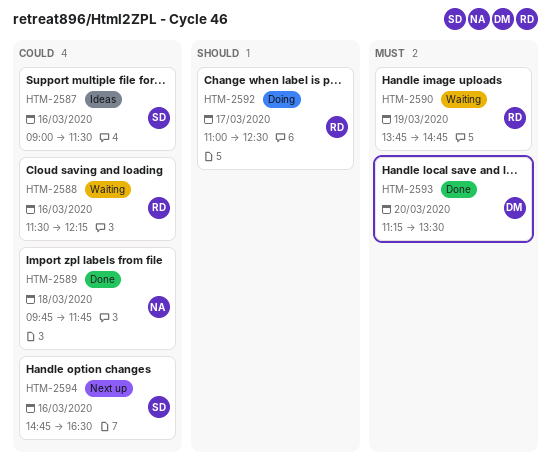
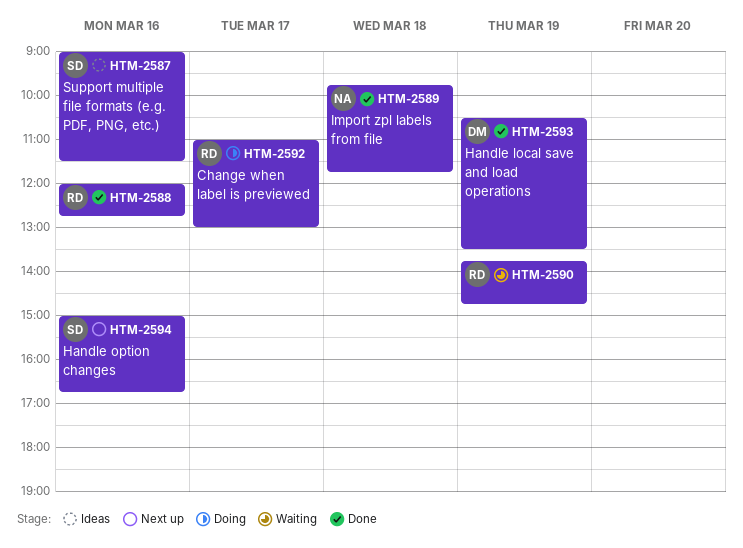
HTM-2588, status: Waiting -> Done
HTM-2588, begins: 11:30 -> 12:00
HTM-2588, ends: 12:15 -> 12:45
HTM-2592, ends: 12:30 -> 13:00
HTM-2593, day: Mar 20 -> Mar 19
HTM-2593, begins: 11:15 -> 10:30
HTM-2594, begins: 14:45 -> 15:00
HTM-2594, ends: 16:30 -> 16:45

